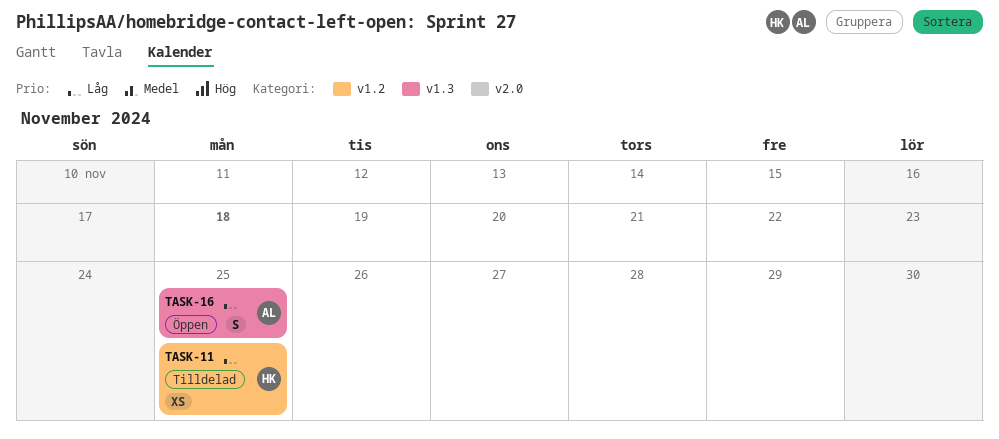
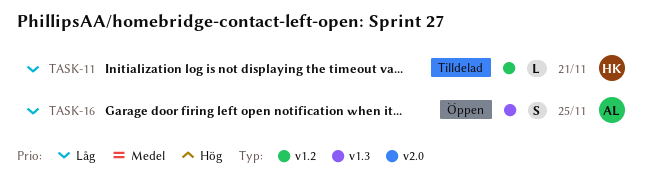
TASK-11, estimate: XS -> L
TASK-11, due: Nov 25 -> Nov 21

